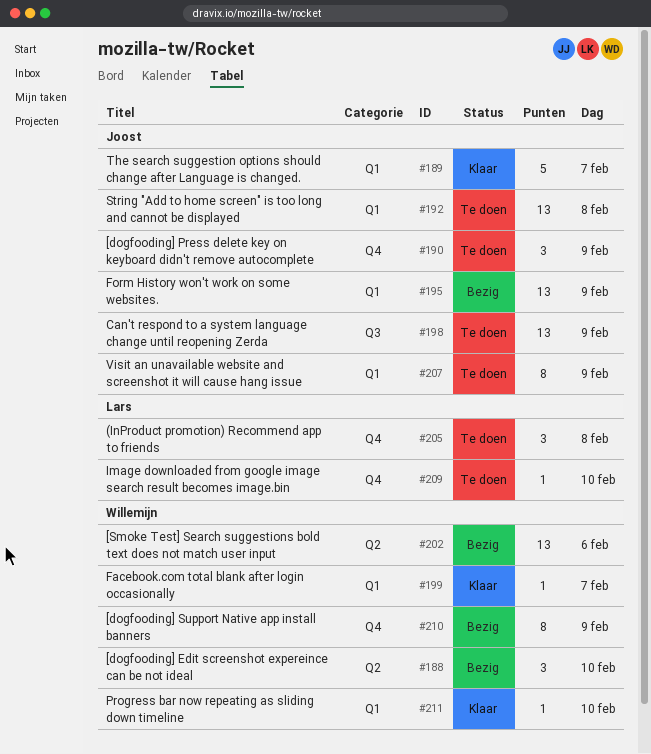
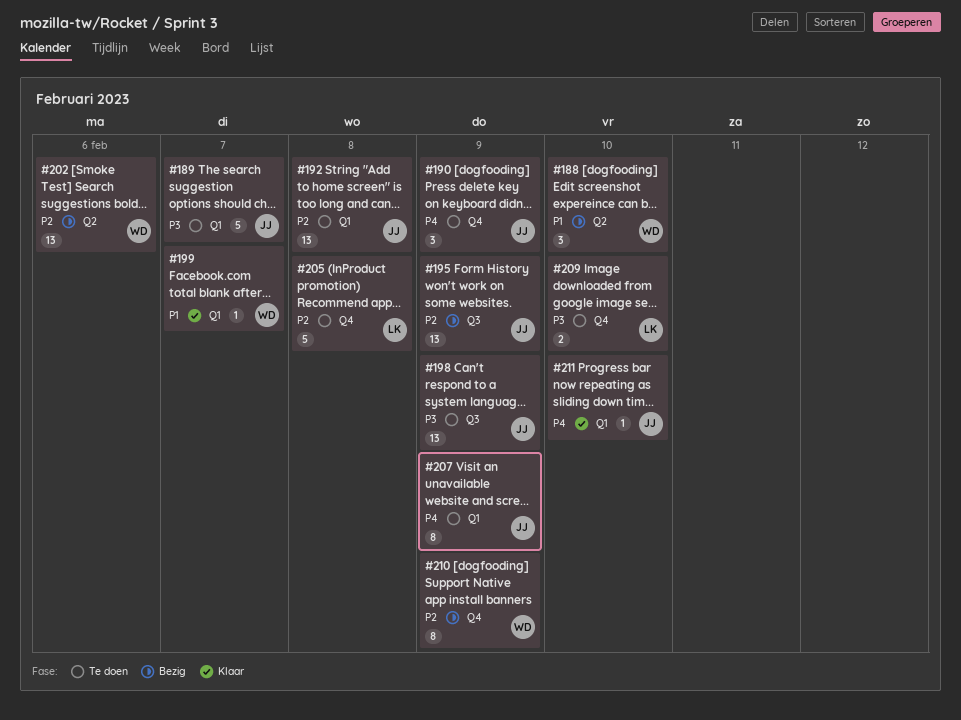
#189, status: Klaar -> Te doen
#195, label: Q1 -> Q3
#205, estimate: 3 -> 5
#209, estimate: 1 -> 2
#211, owner: Willemijn -> Joost

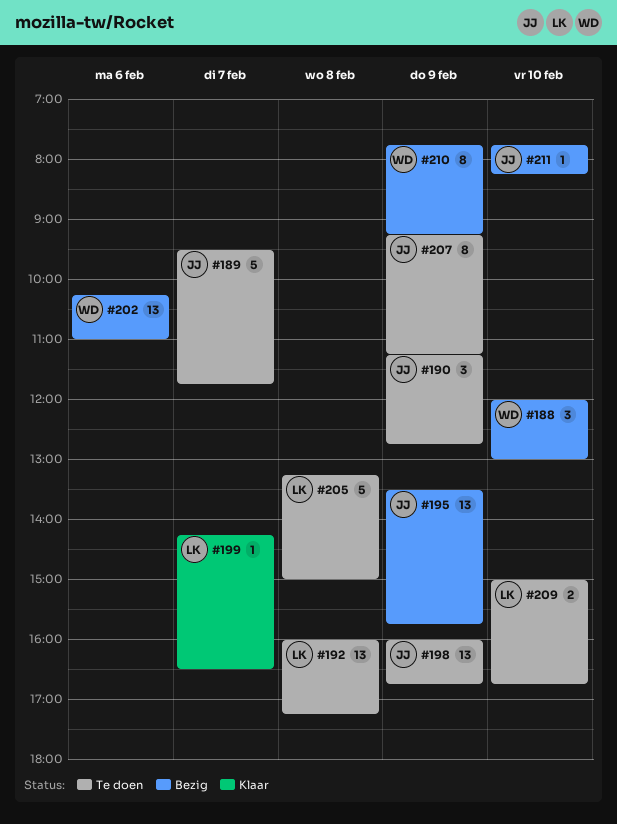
#192, owner: JJ -> LK
#199, owner: WD -> LK
#211, status: Klaar -> Bezig

